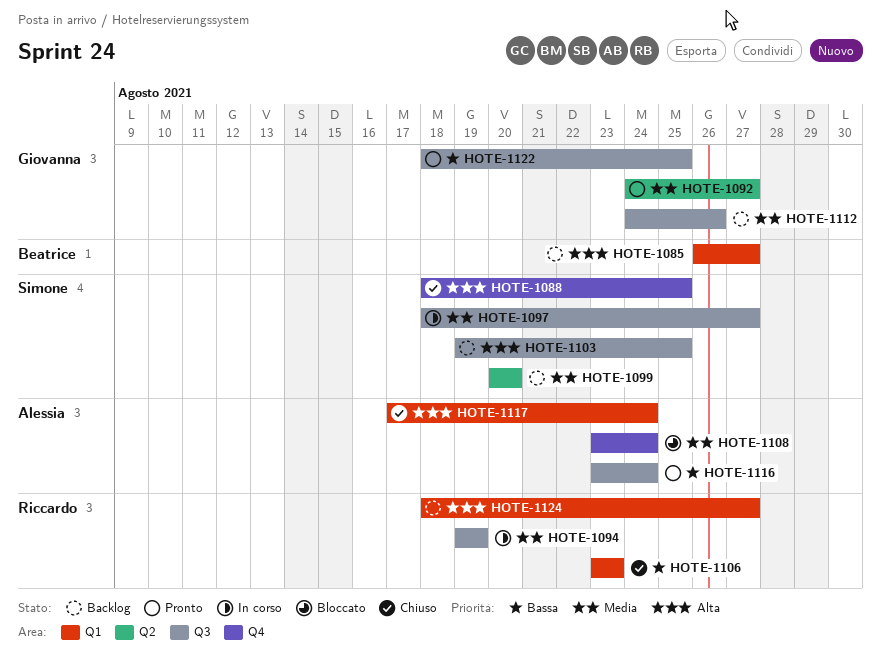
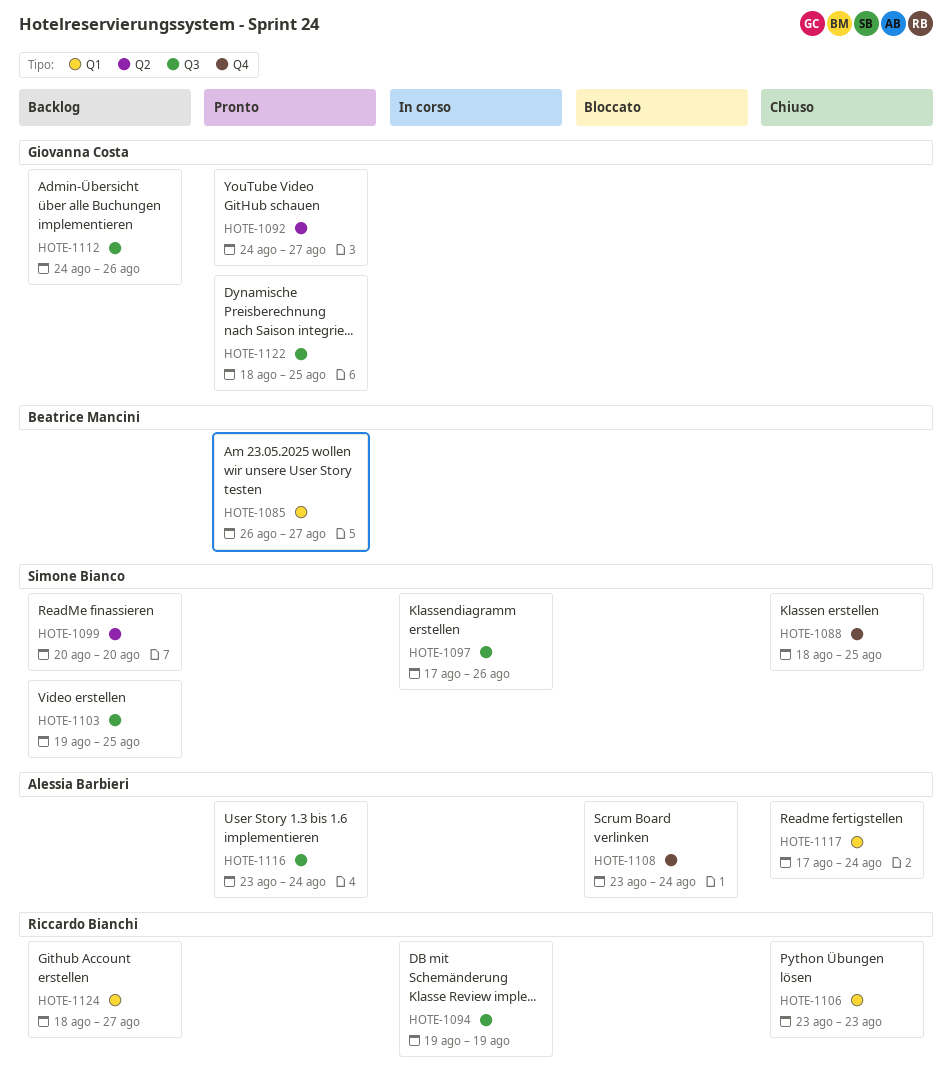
HOTE-1085, status: Backlog -> Pronto
HOTE-1097, start: Aug 18 -> Aug 17
HOTE-1097, due: Aug 27 -> Aug 26

